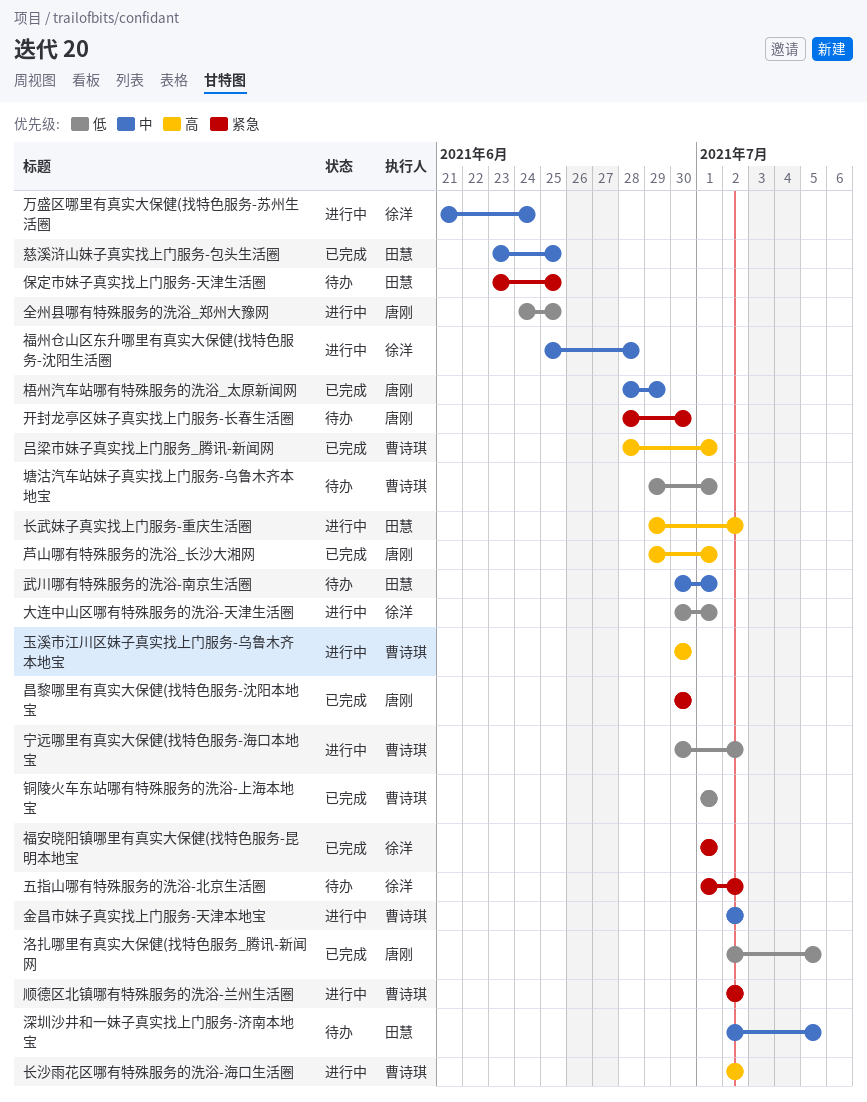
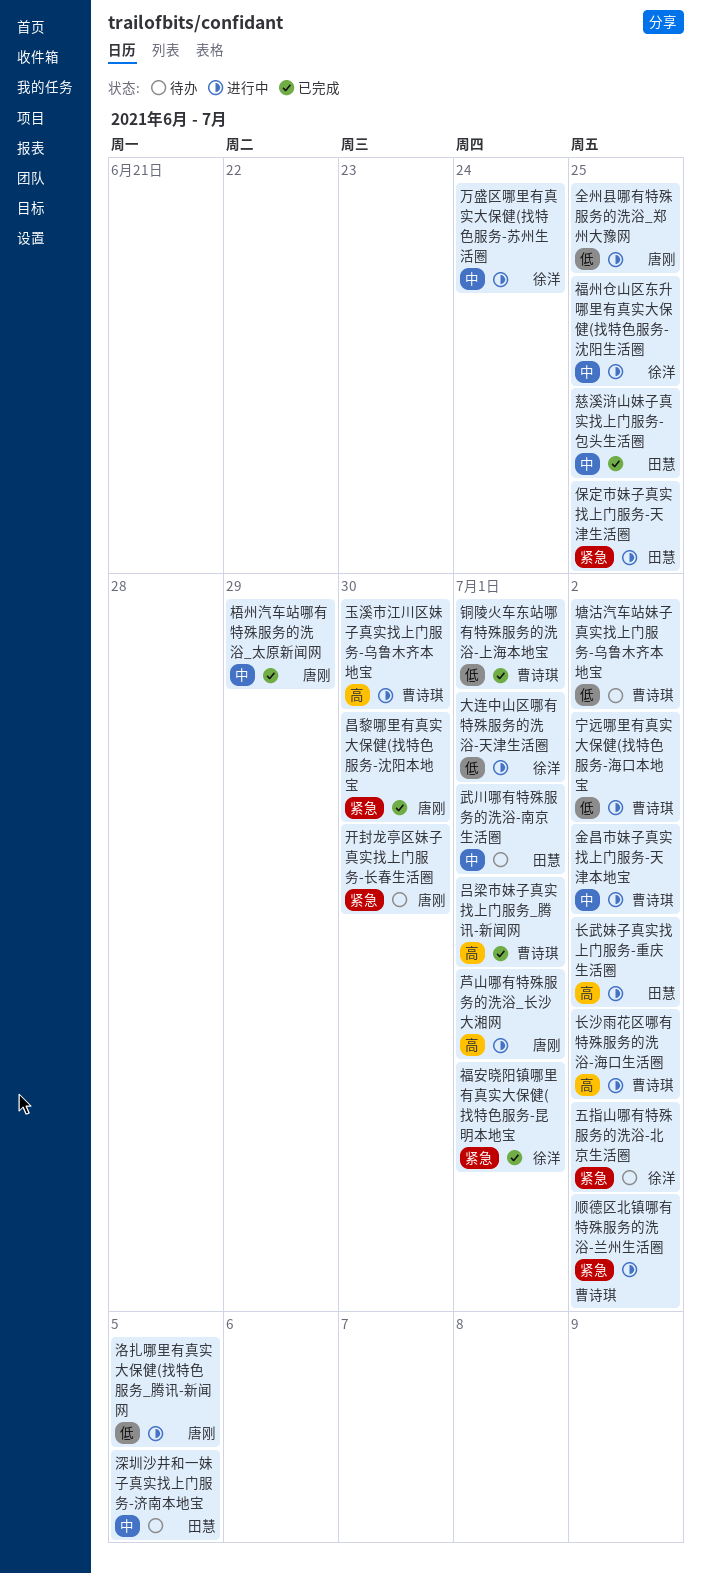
保定市妹子真实找上门服务-天津生活圈, status: 待办 -> 进行中
塘沽汽车站妹子真实找上门服务-乌鲁木齐本地宝, due: Jul 1 -> Jul 2
洛扎哪里有真实大保健(找特色服务_腾讯-新闻网, status: 已完成 -> 进行中
福州仓山区东升哪里有真实大保健(找特色服务-沈阳生活圈, due: Jun 28 -> Jun 25
芦山哪有特殊服务的洗浴_长沙大湘网, status: 已完成 -> 进行中

